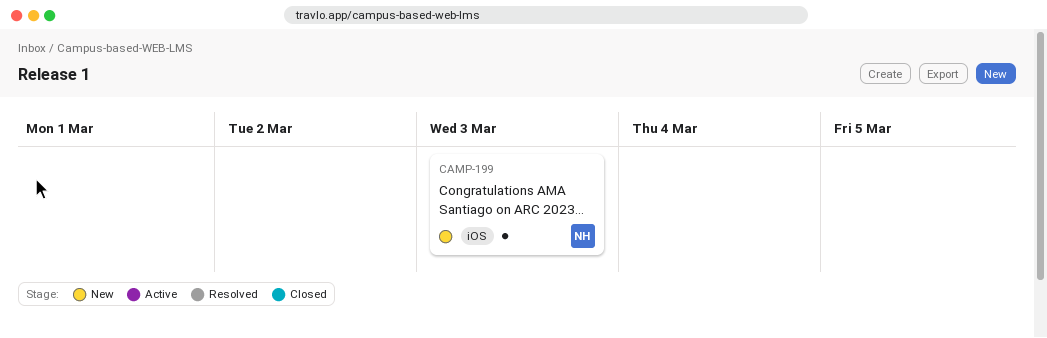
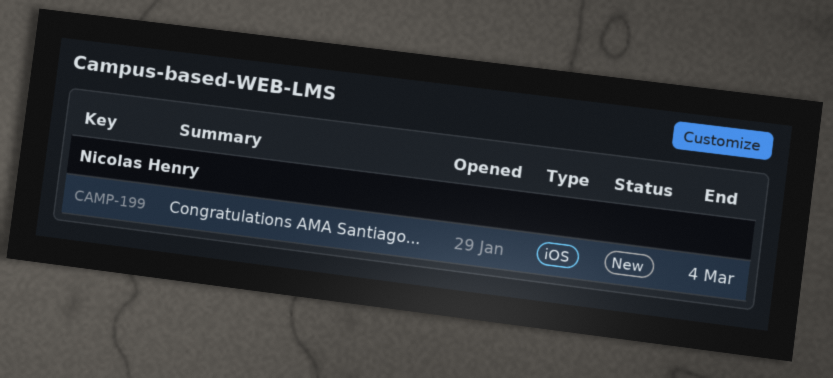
CAMP-199, due: Mar 3 -> Mar 4

